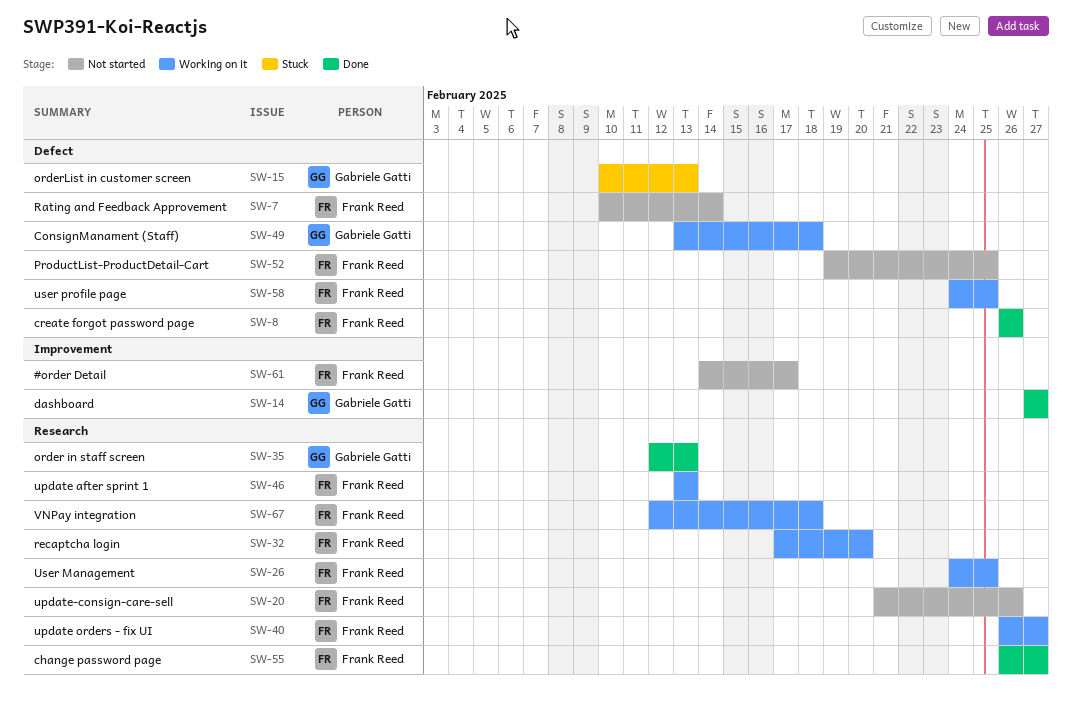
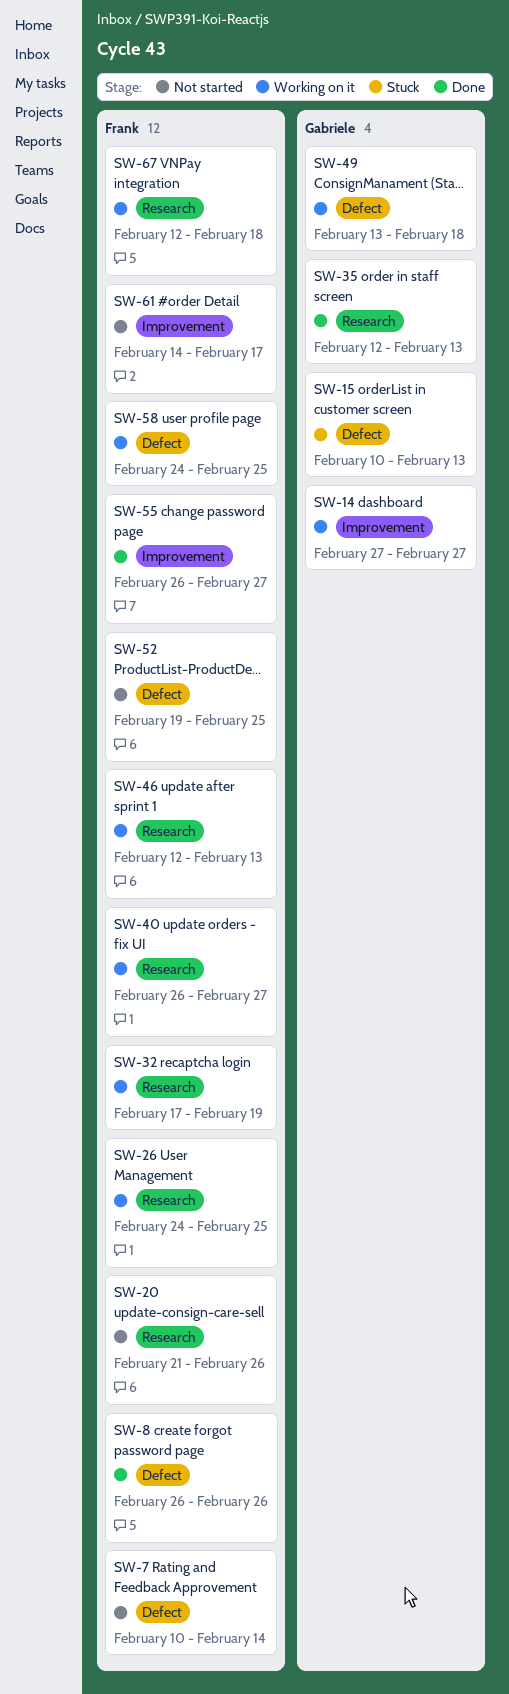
SW-14, status: Done -> Working on it
SW-32, due: Feb 20 -> Feb 19
SW-46, start: Feb 13 -> Feb 12
SW-55, label: Research -> Improvement

